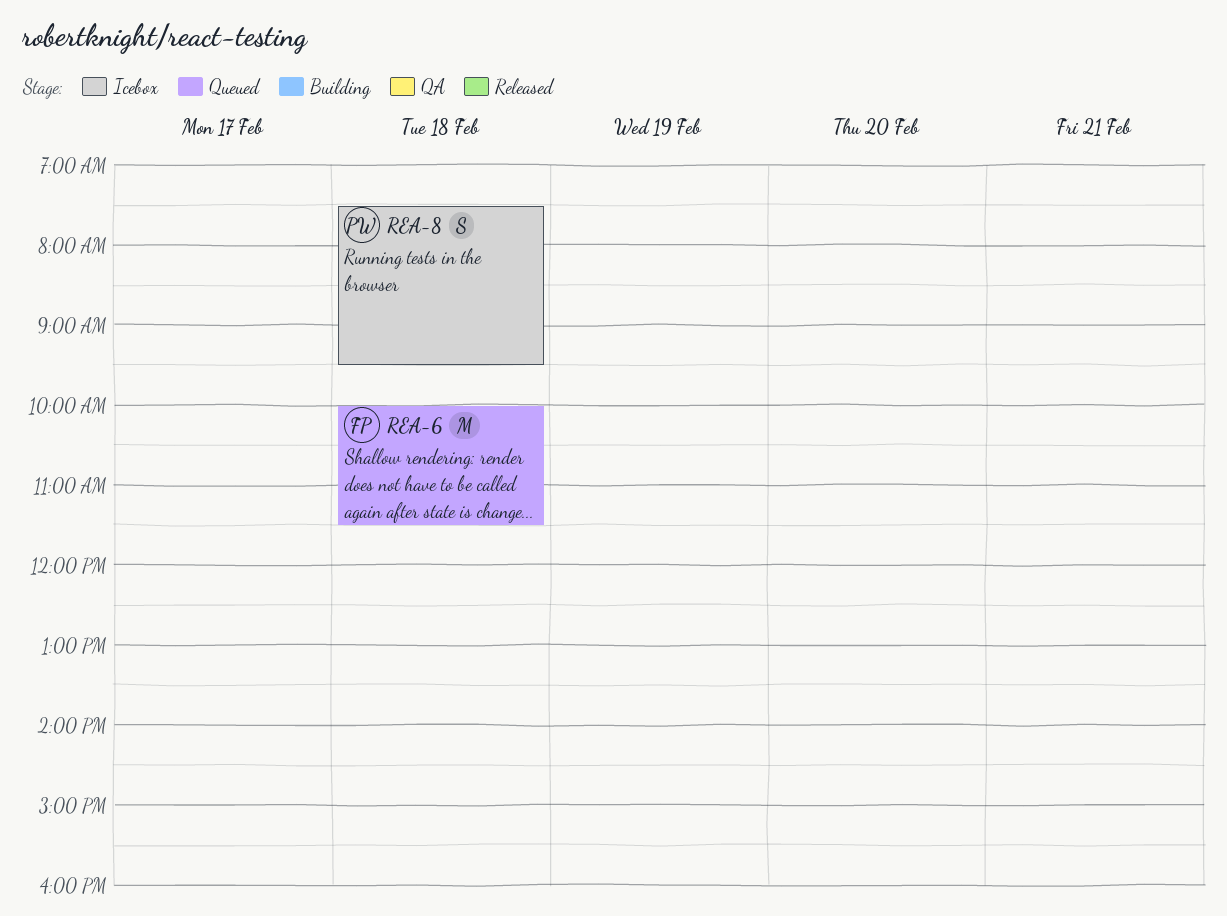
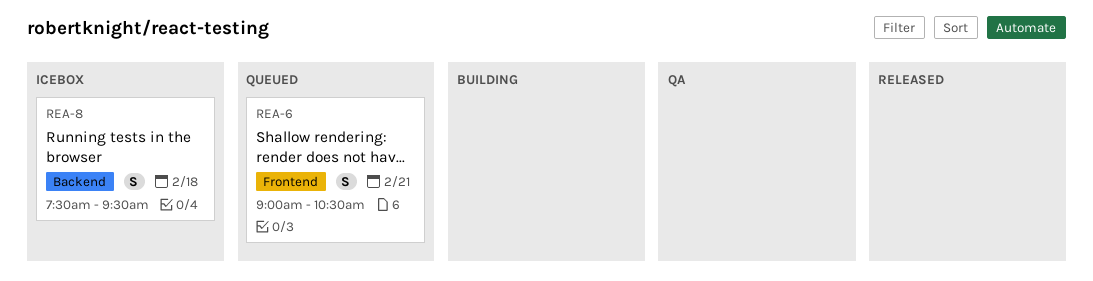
REA-6, estimate: M -> S
REA-6, day: Feb 18 -> Feb 21
REA-6, begins: 10:00 -> 09:00
REA-6, ends: 11:30 -> 10:30

